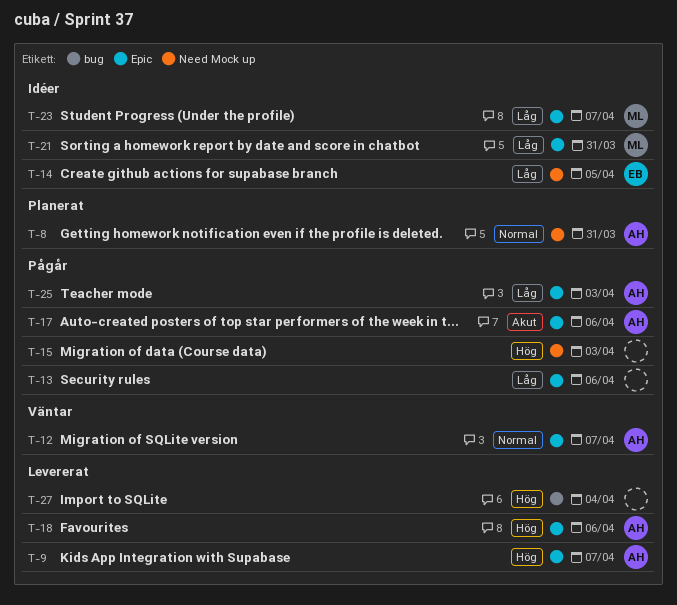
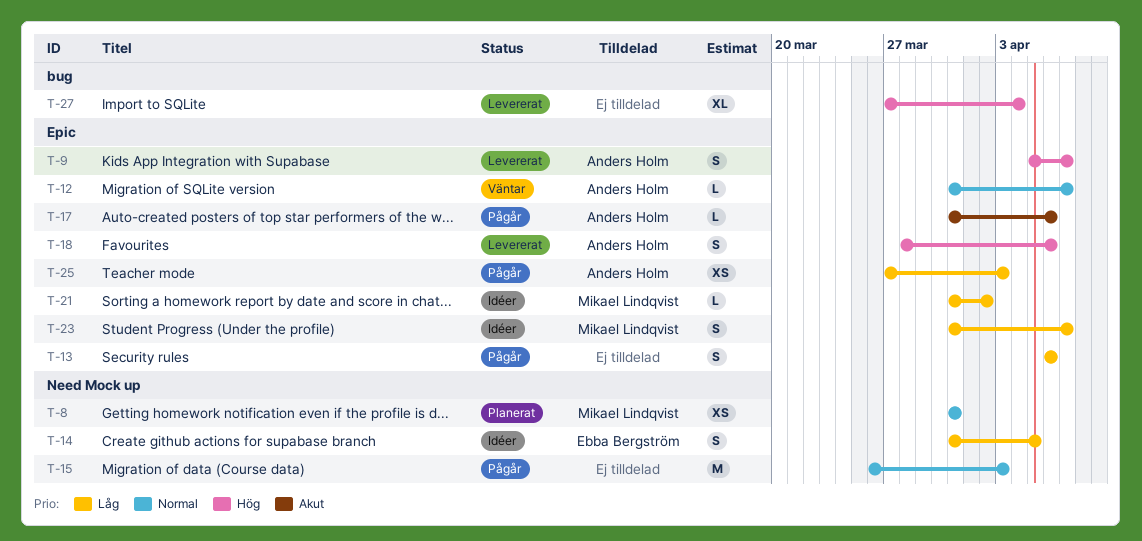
T-8, owner: Anders Holm -> Mikael Lindqvist
T-15, priority: Hög -> Normal
T-21, due: Mar 31 -> Apr 2

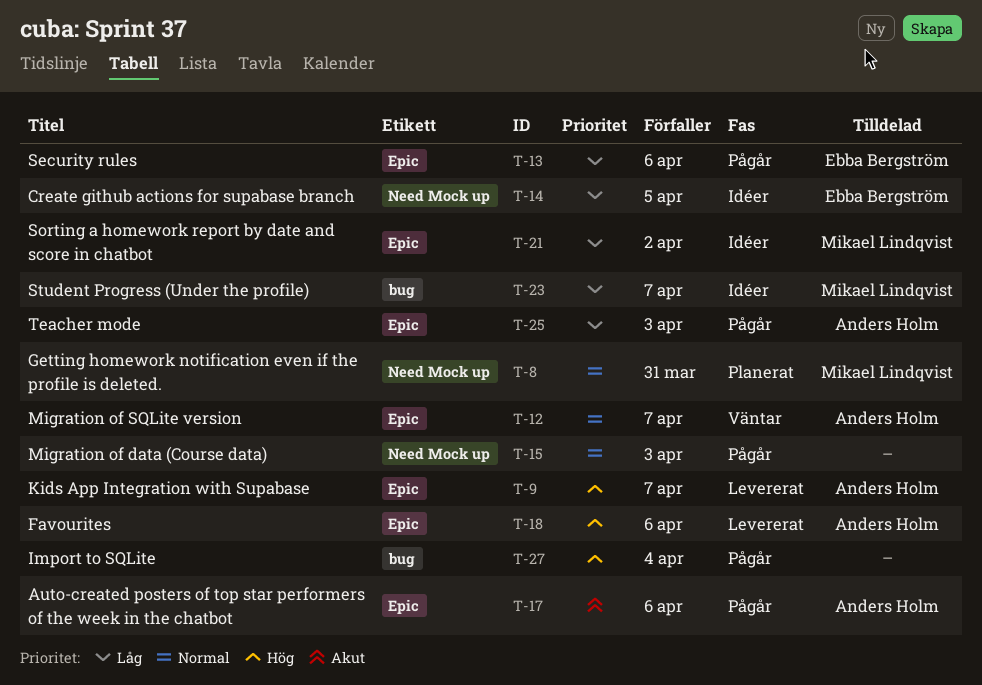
T-13, owner: none -> Ebba Bergström
T-23, label: Epic -> bug
T-27, status: Levererat -> Pågår

